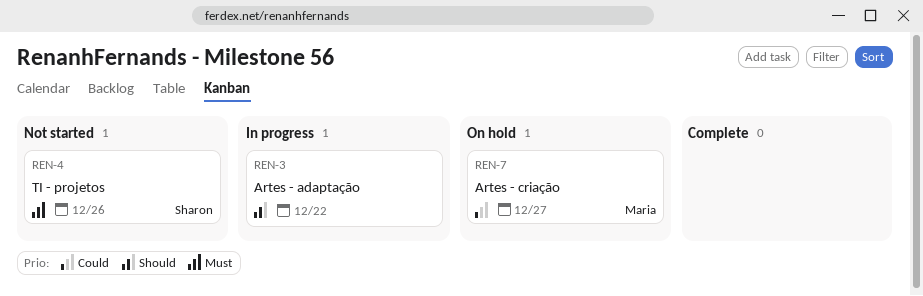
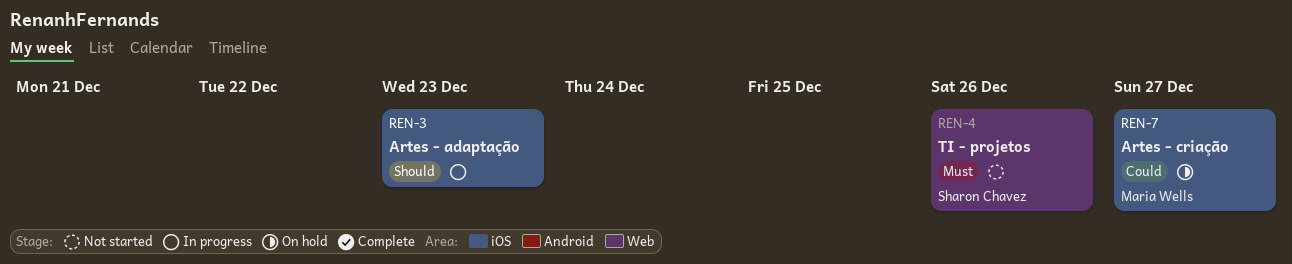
REN-3, due: Dec 22 -> Dec 23

